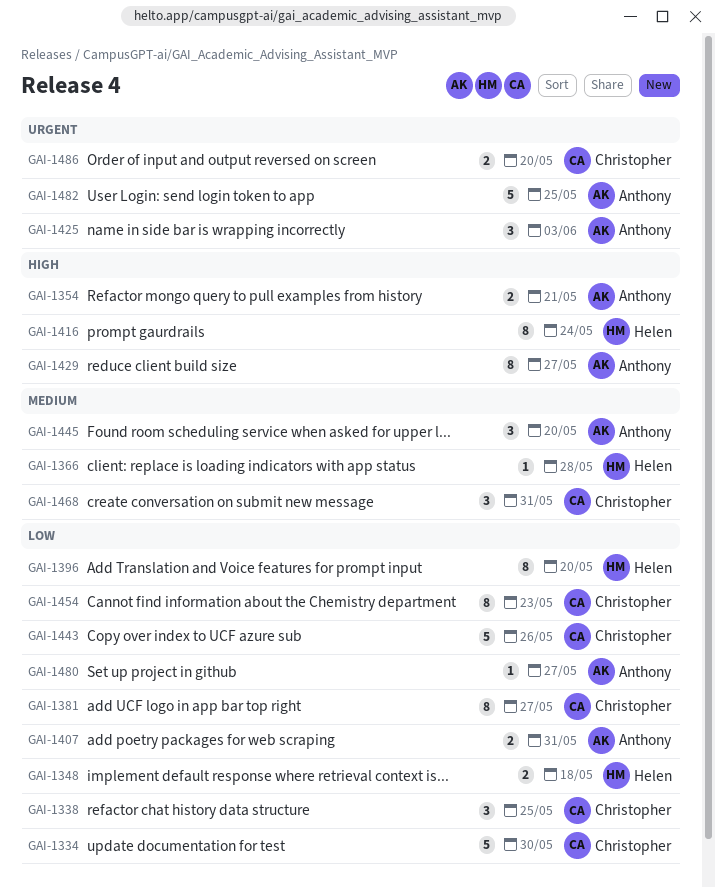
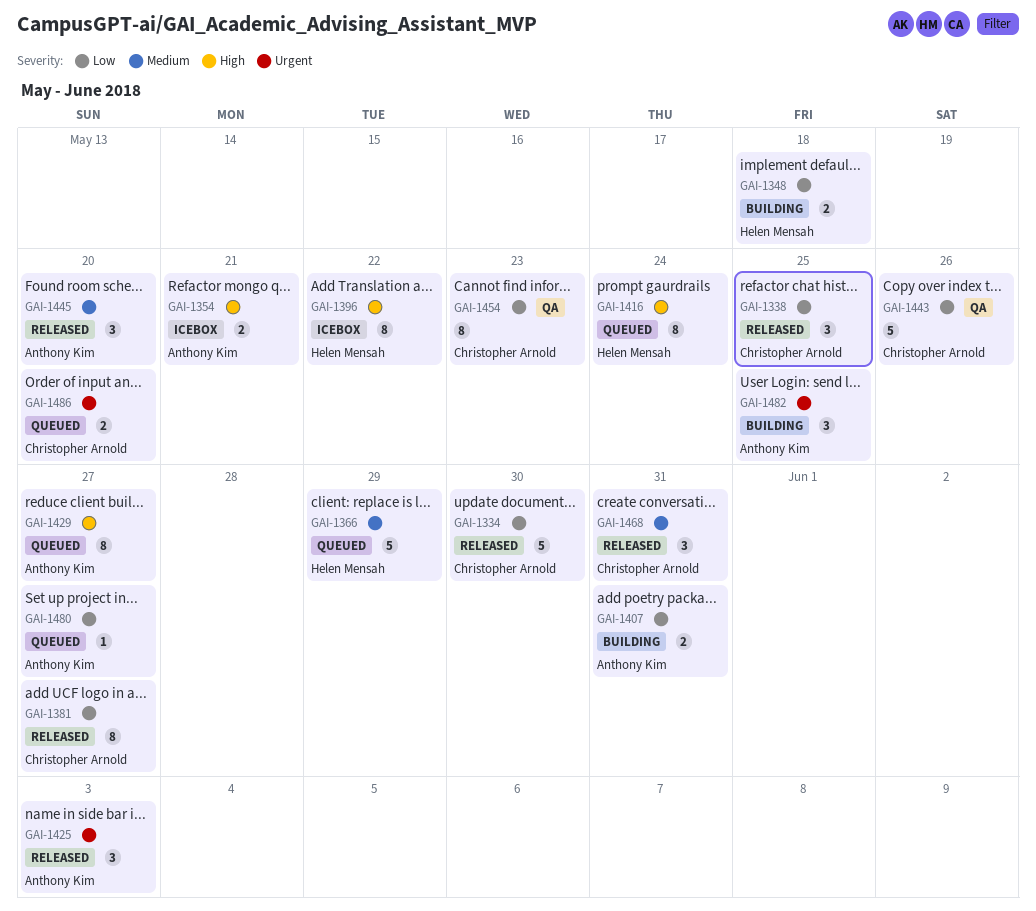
GAI-1366, estimate: 1 -> 5
GAI-1366, due: May 28 -> May 29
GAI-1396, priority: Low -> High
GAI-1396, due: May 20 -> May 22
GAI-1482, estimate: 5 -> 3

